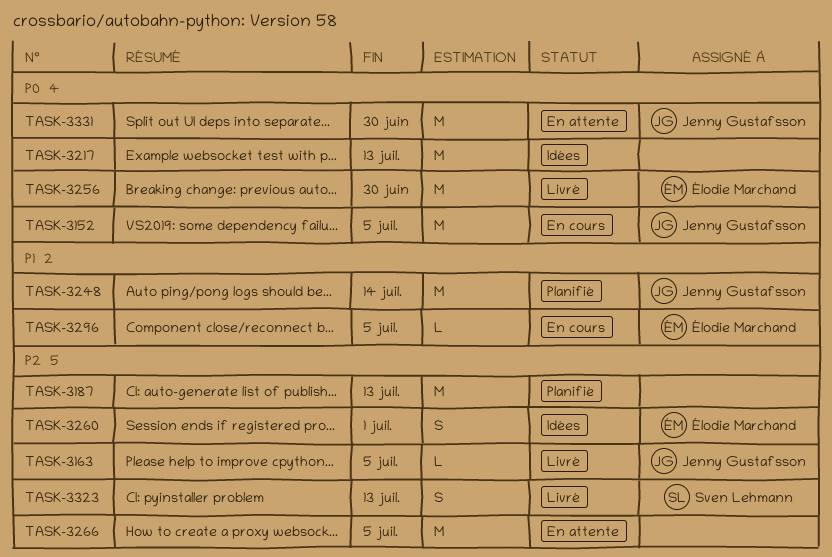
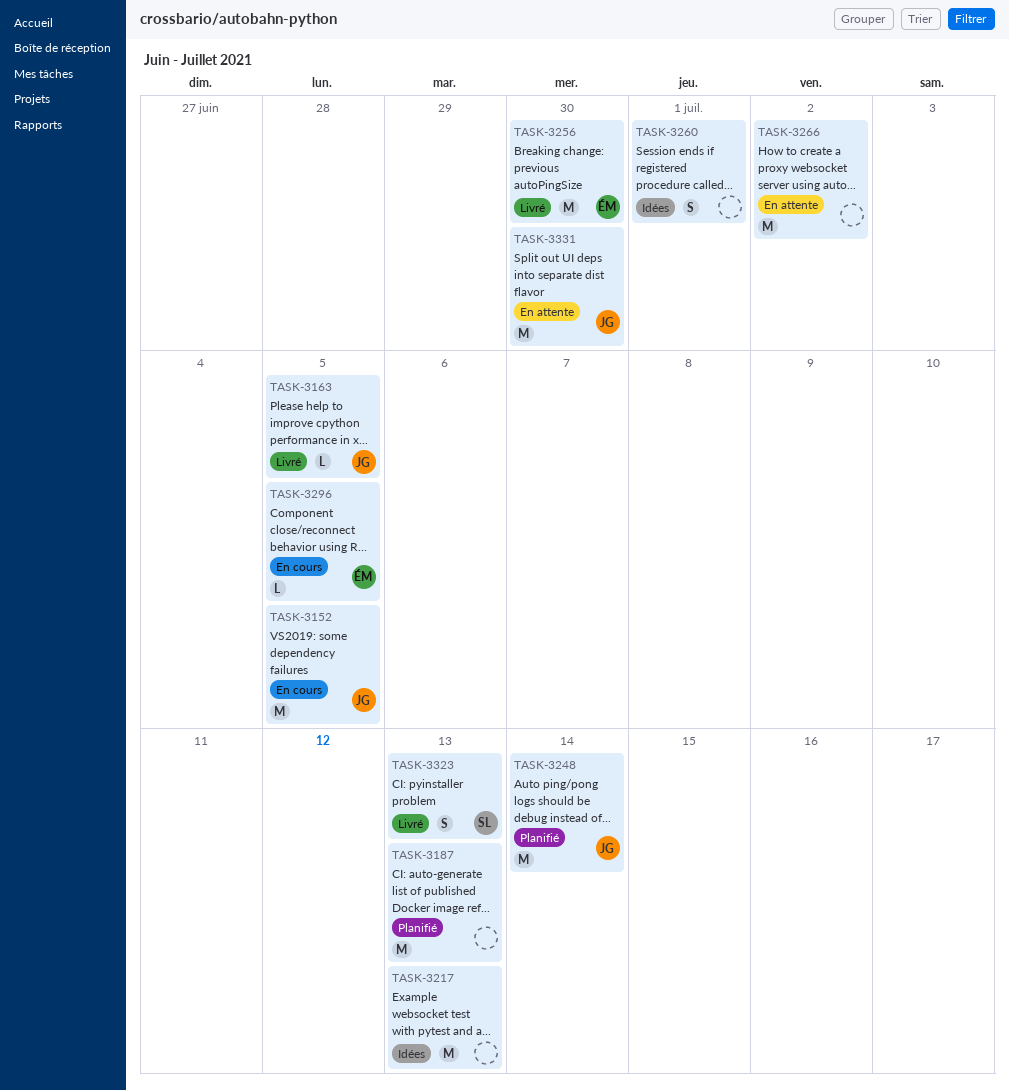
TASK-3260, owner: Élodie Marchand -> none
TASK-3266, due: Jul 5 -> Jul 2

